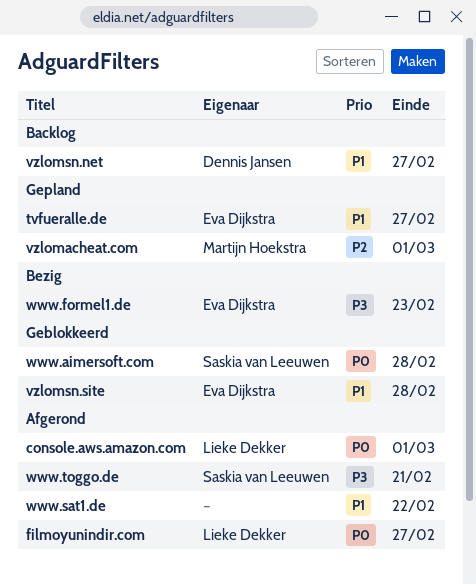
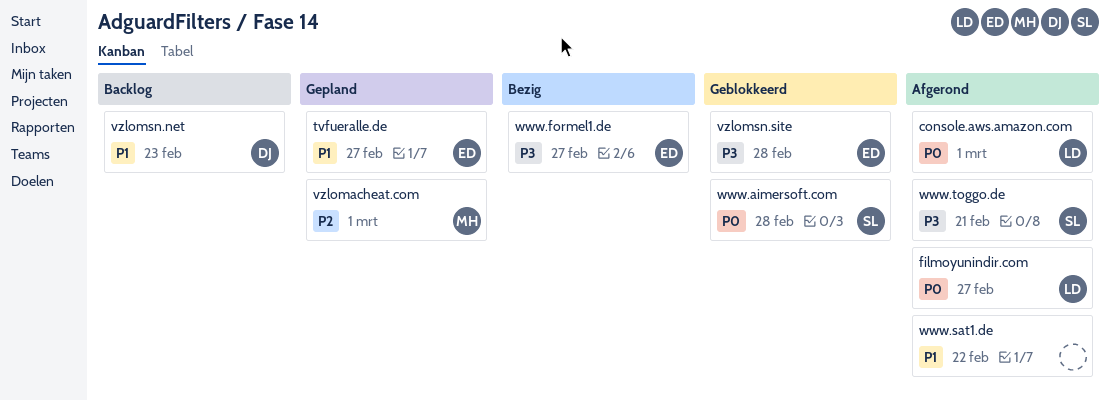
vzlomsn.net, due: Feb 27 -> Feb 23
vzlomsn.site, priority: P1 -> P3
www.formel1.de, due: Feb 23 -> Feb 27

